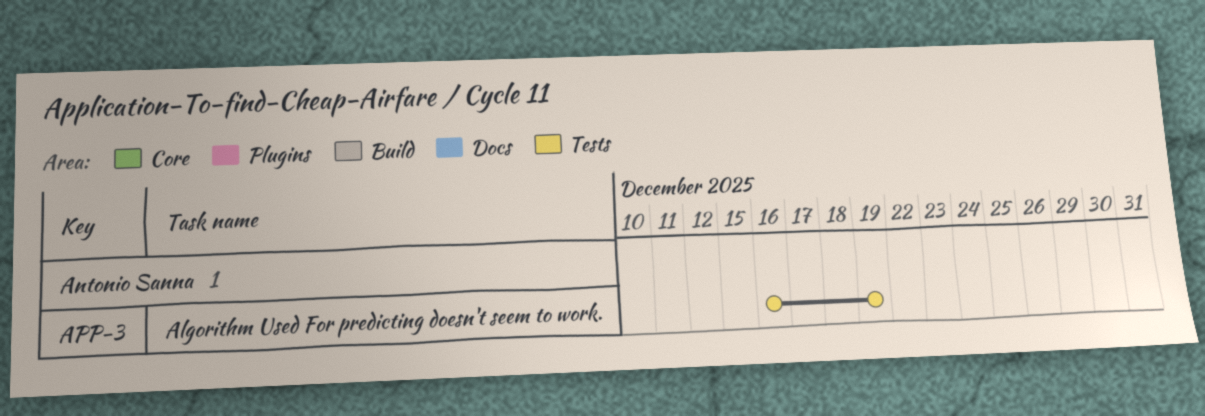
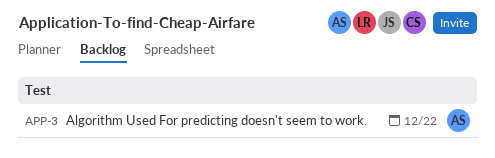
APP-3, due: Dec 19 -> Dec 22

